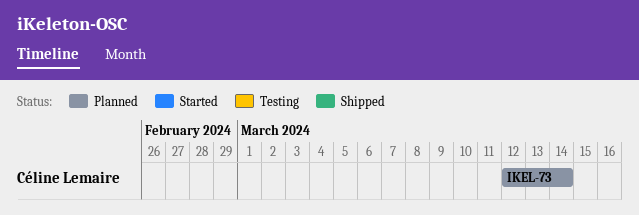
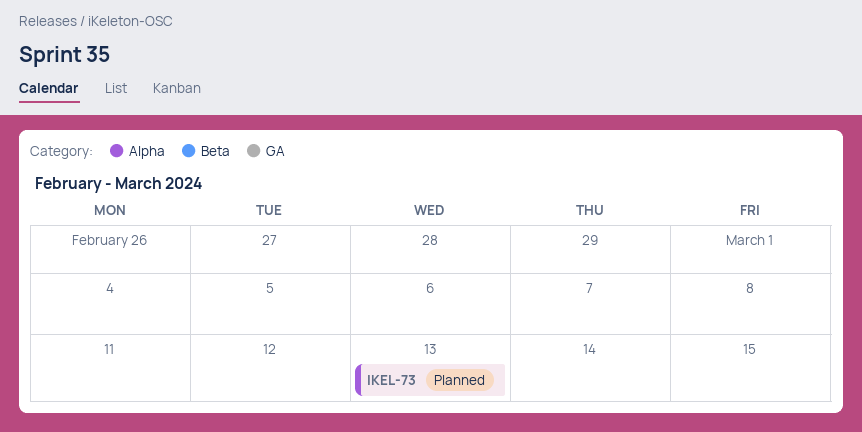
IKEL-73, due: Mar 14 -> Mar 13

